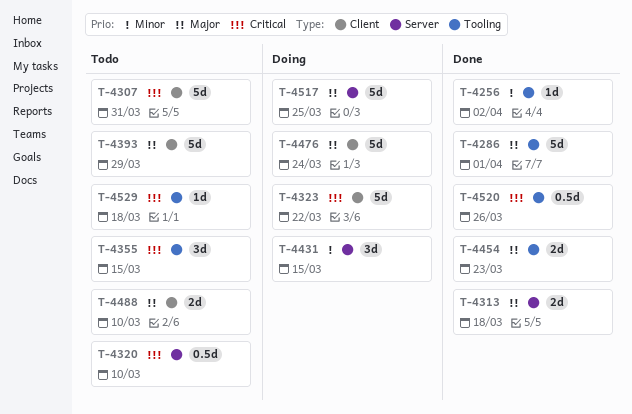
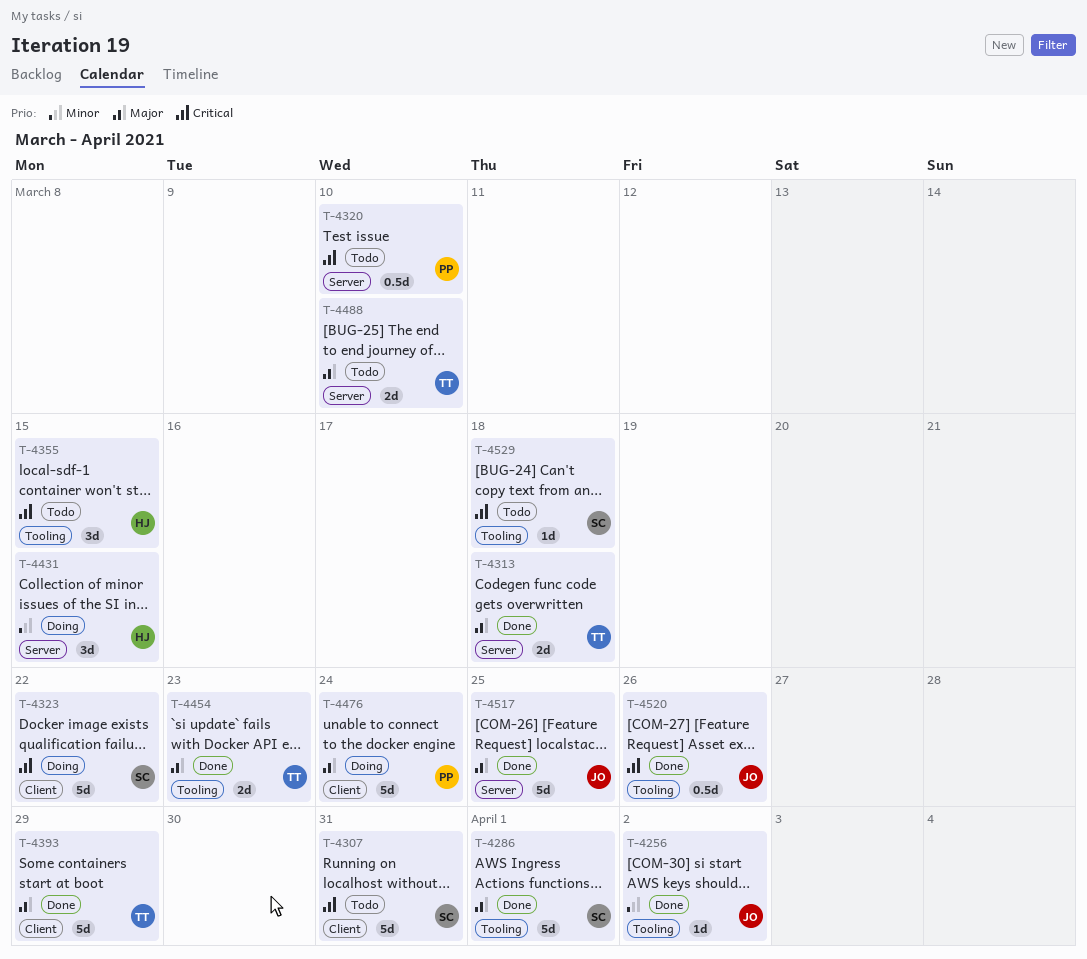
T-4393, status: Todo -> Done
T-4488, label: Client -> Server
T-4517, status: Doing -> Done

